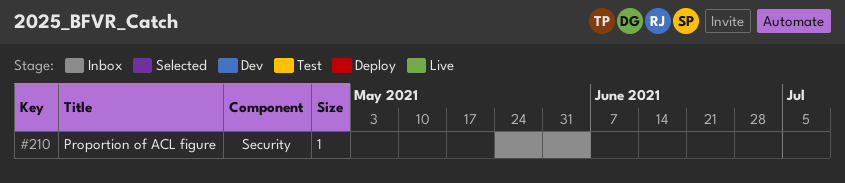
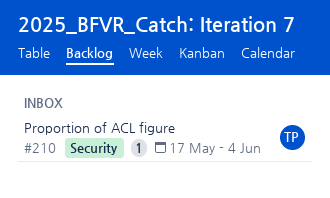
#210, start: May 24 -> May 17

